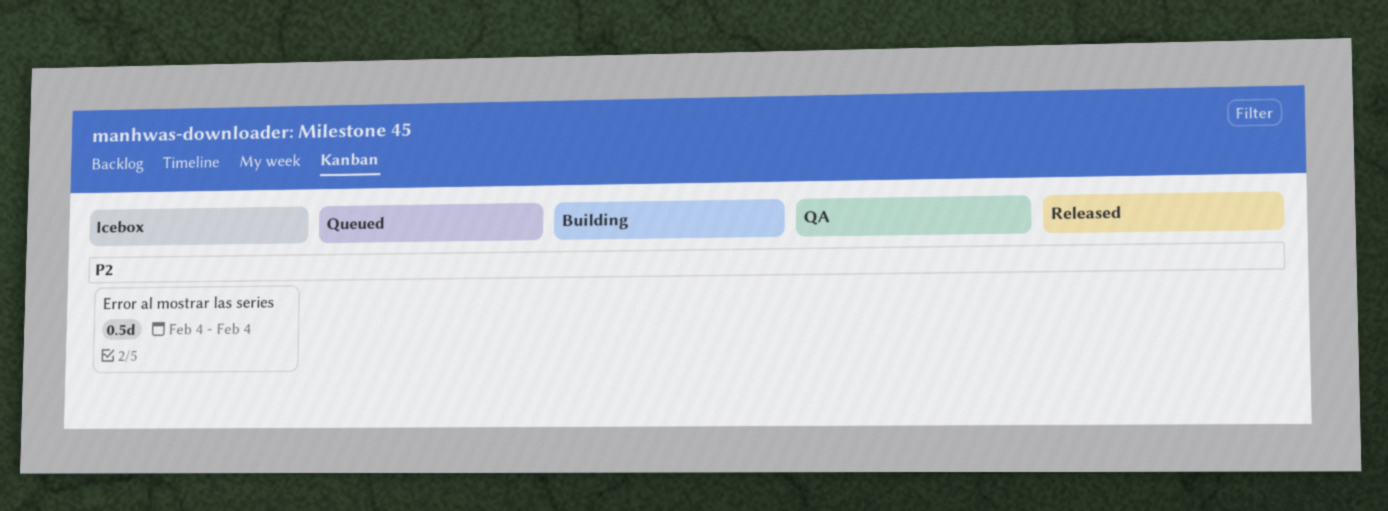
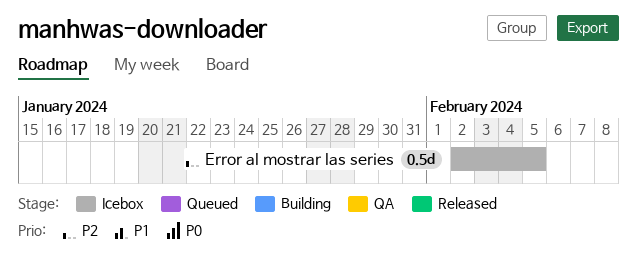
Error al mostrar las series, start: Feb 4 -> Feb 2
Error al mostrar las series, due: Feb 4 -> Feb 5

